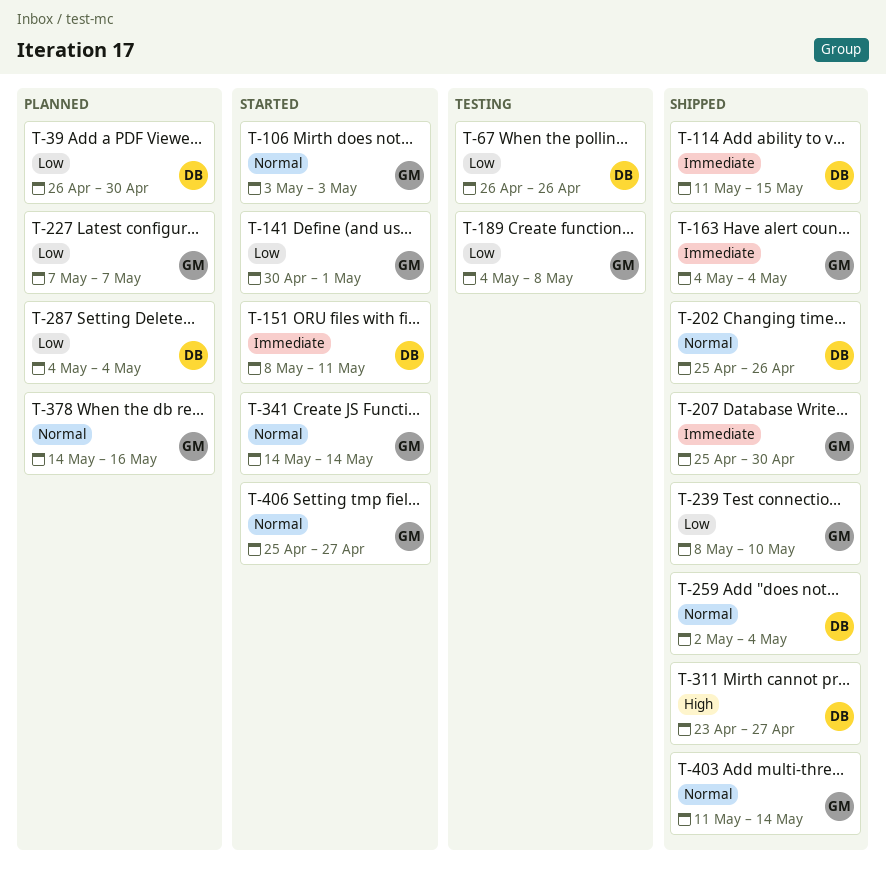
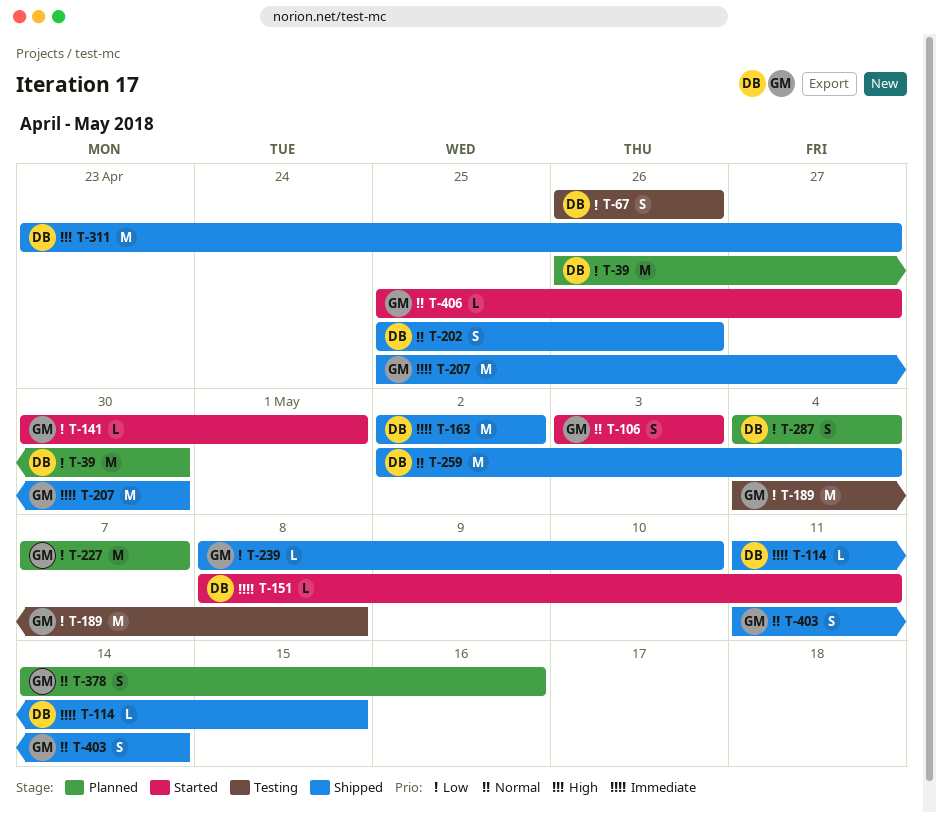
T-163, owner: GM -> DB
T-163, start: May 4 -> May 2
T-163, due: May 4 -> May 2
T-341: present -> none

